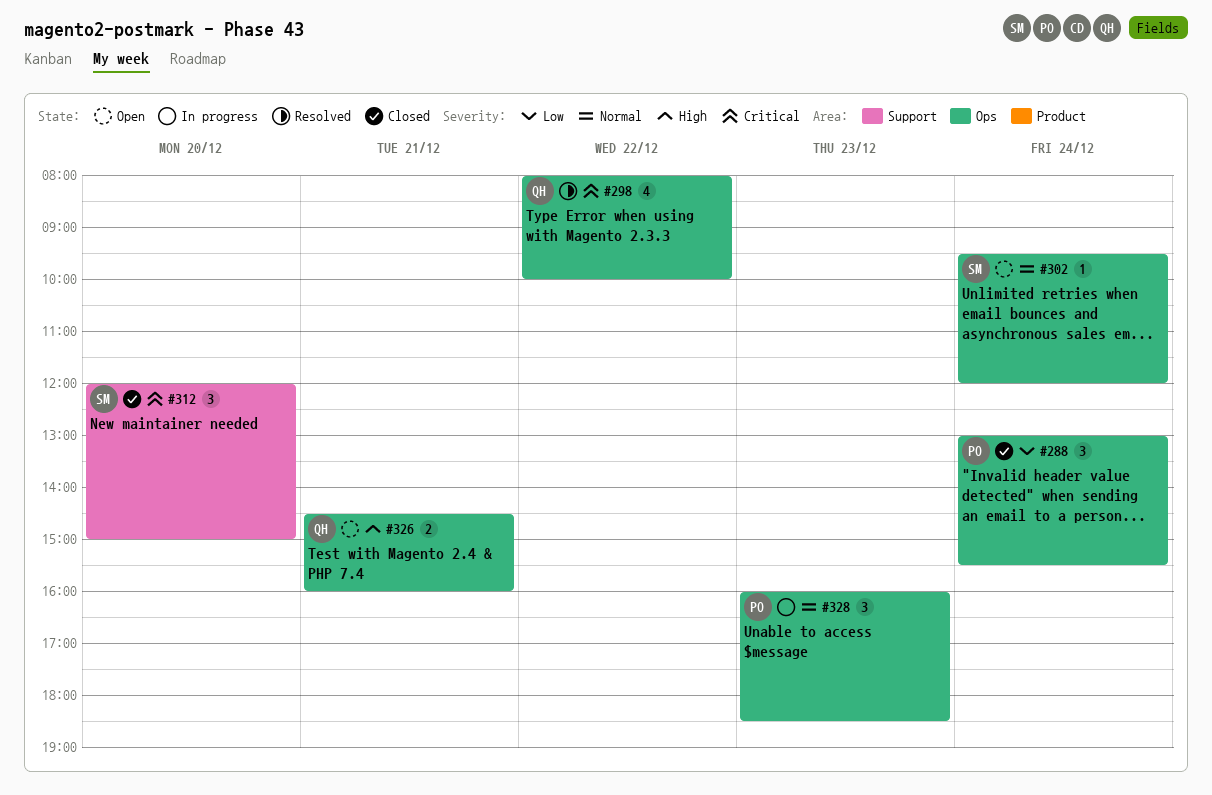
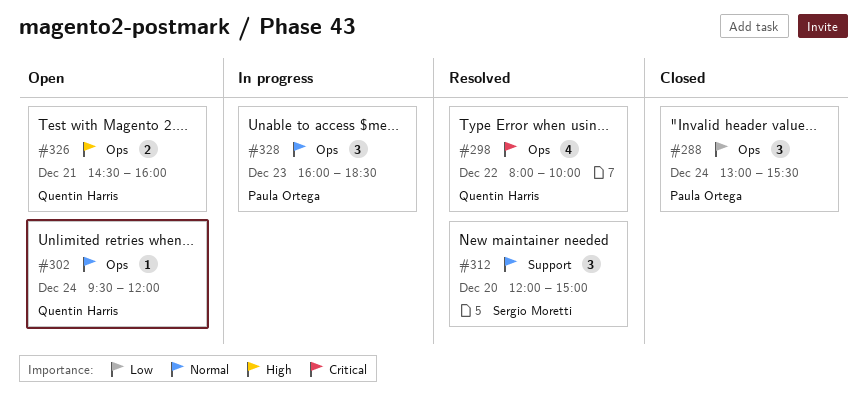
#302, owner: Sergio Moretti -> Quentin Harris
#312, status: Closed -> Resolved
#312, priority: Critical -> Normal

